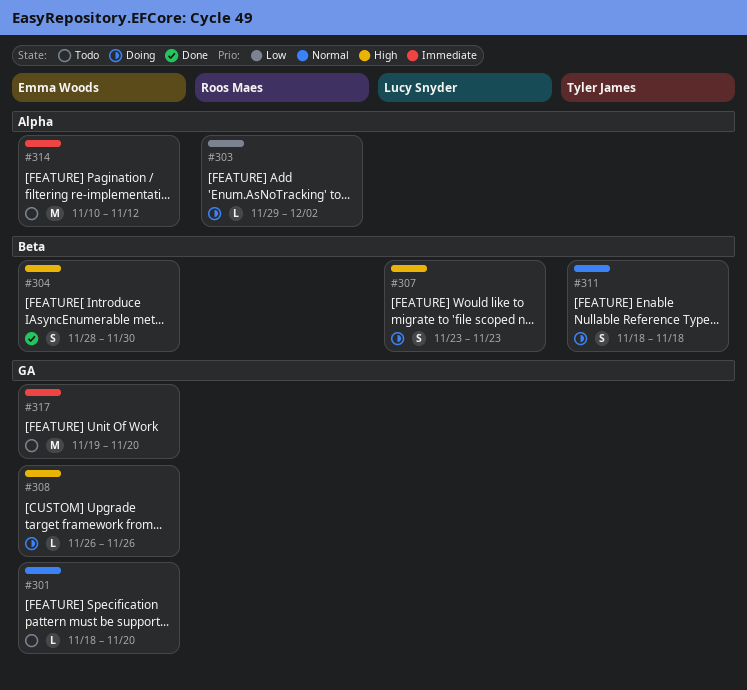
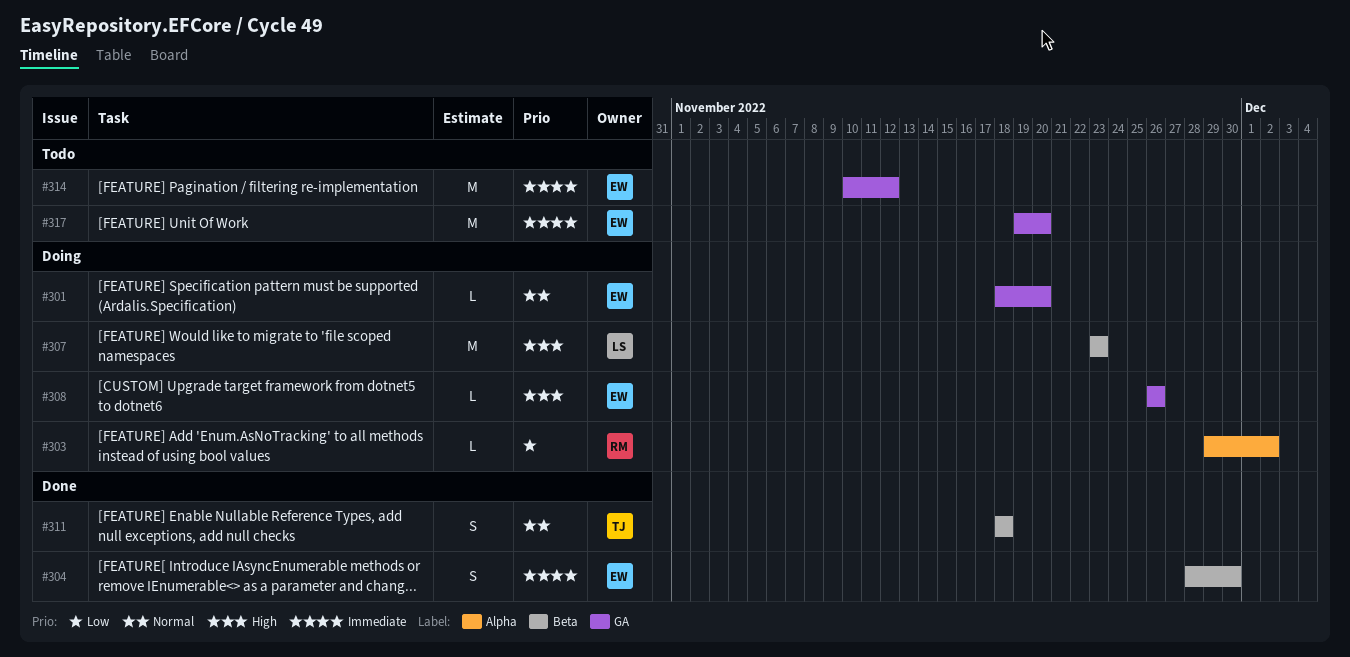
#301, status: Todo -> Doing
#304, priority: High -> Immediate
#307, estimate: S -> M
#311, status: Doing -> Done
#314, label: Alpha -> GA

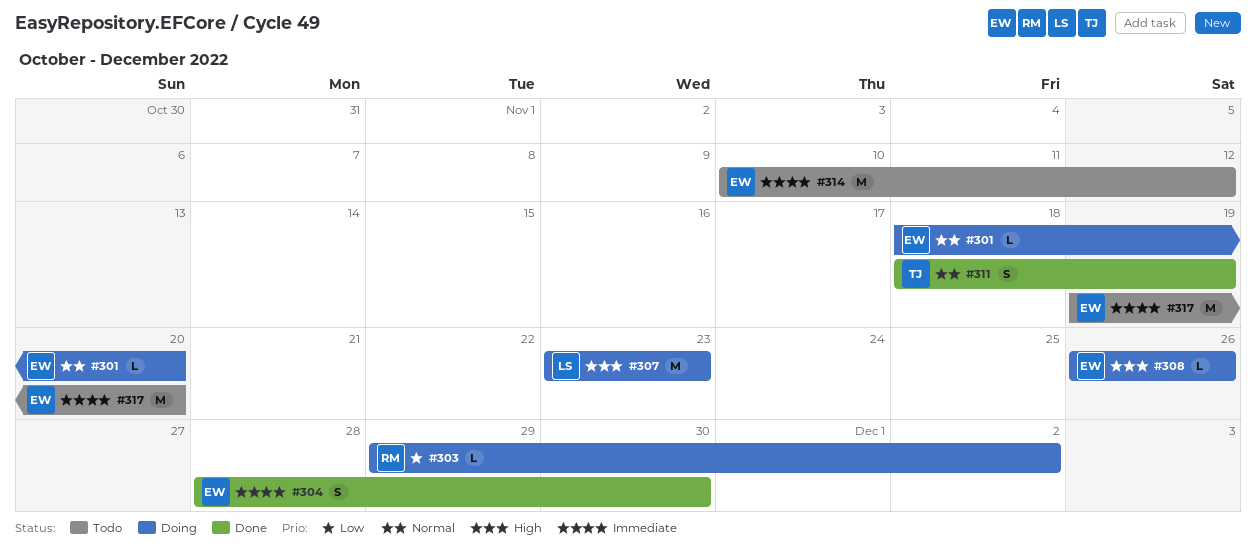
#311, due: Nov 18 -> Nov 19

